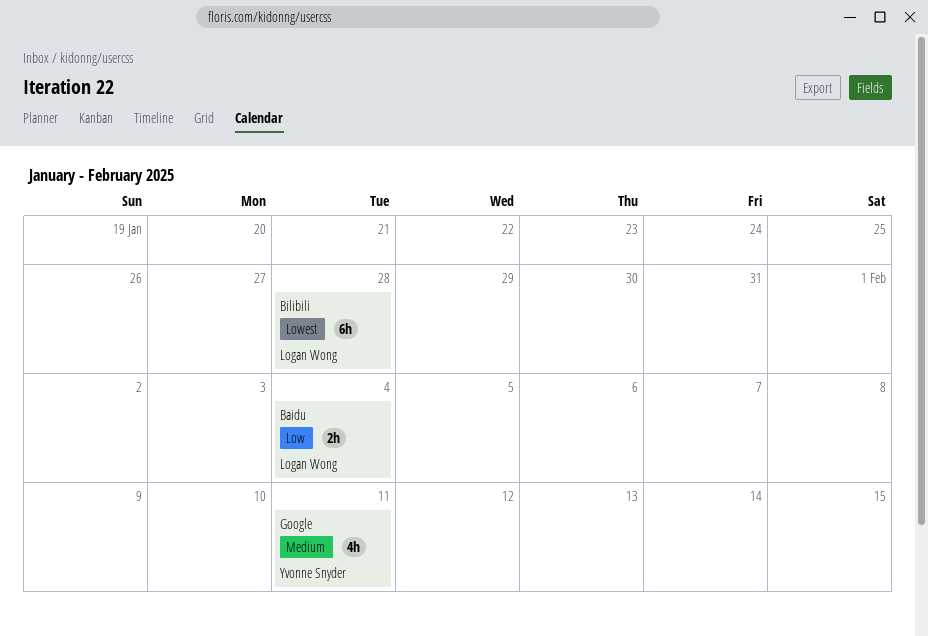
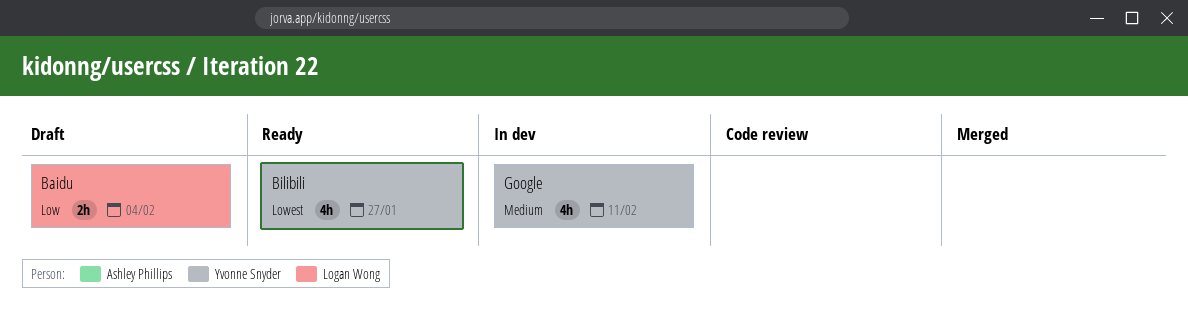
Bilibili, owner: Logan Wong -> Yvonne Snyder
Bilibili, estimate: 6h -> 4h
Bilibili, due: Jan 28 -> Jan 27

